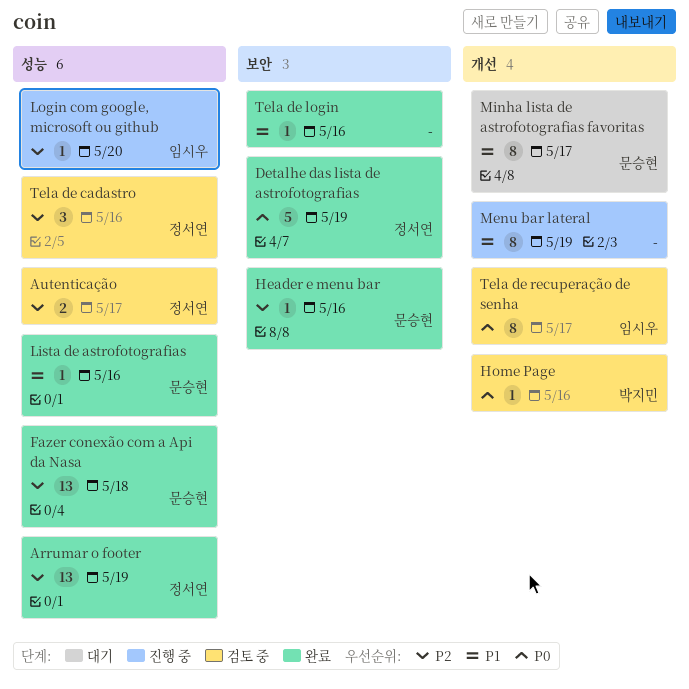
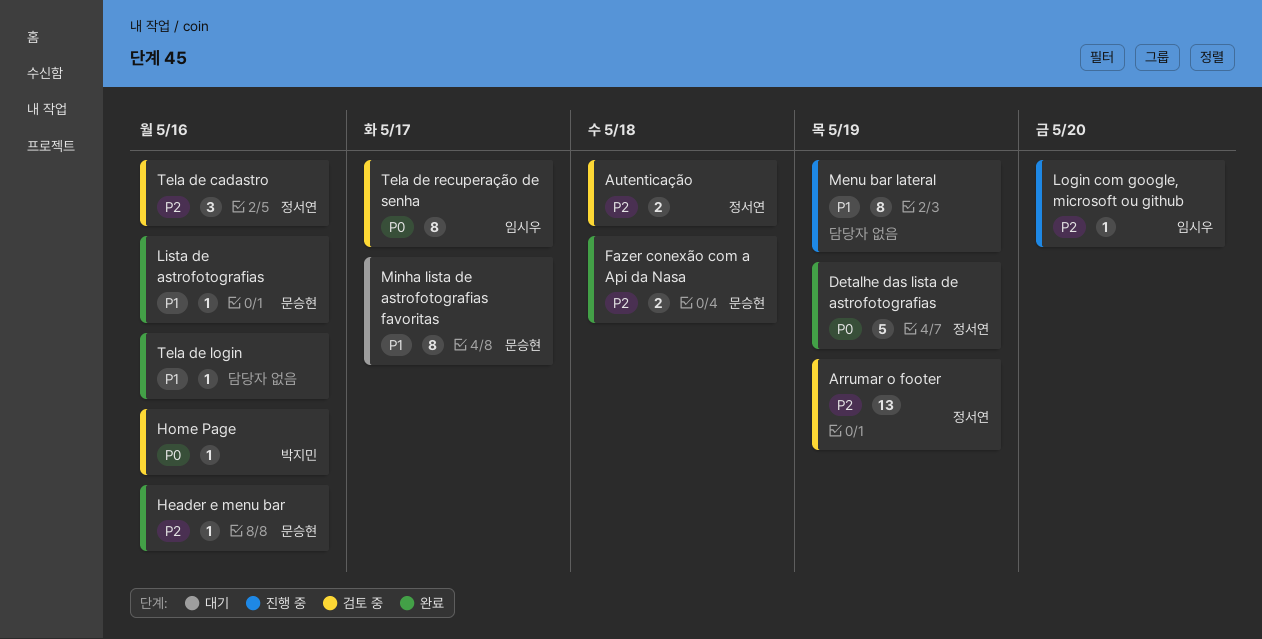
Arrumar o footer, status: 완료 -> 검토 중
Autenticação, due: May 17 -> May 18
Fazer conexão com a Api da Nasa, estimate: 13 -> 2

